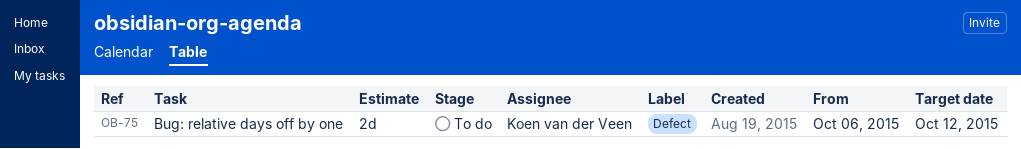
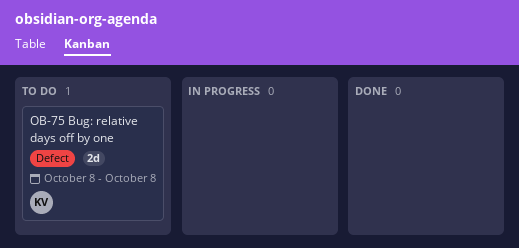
OB-75, start: Oct 6 -> Oct 8
OB-75, due: Oct 12 -> Oct 8

